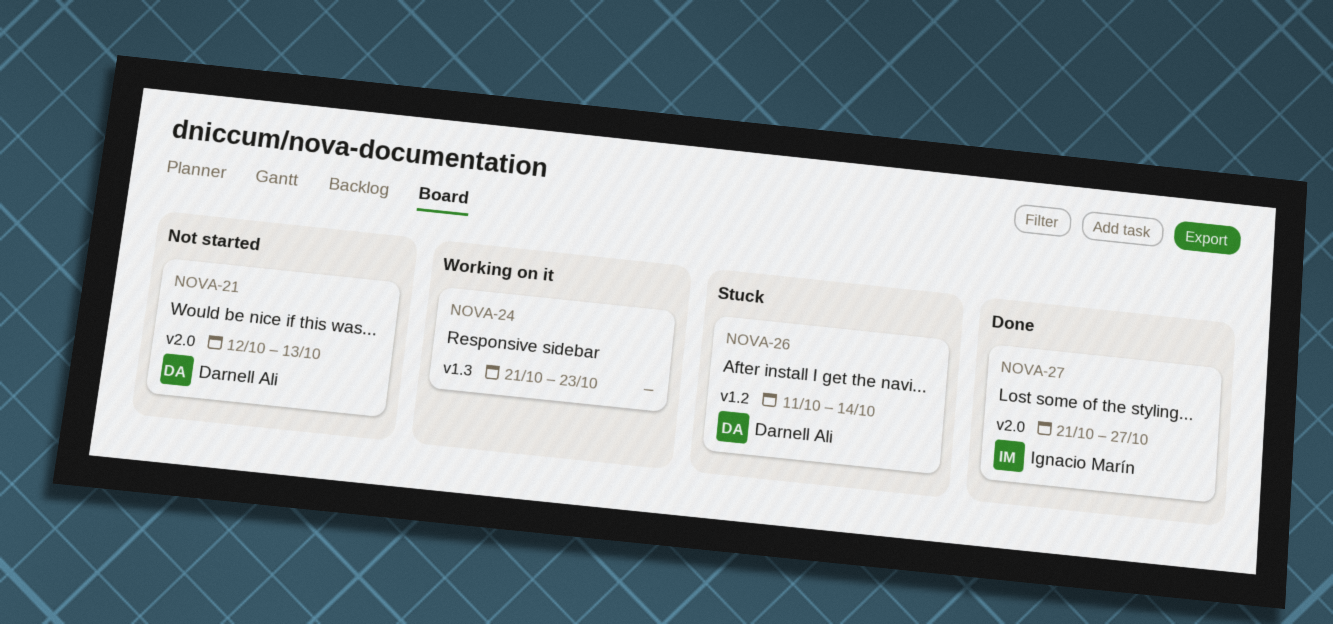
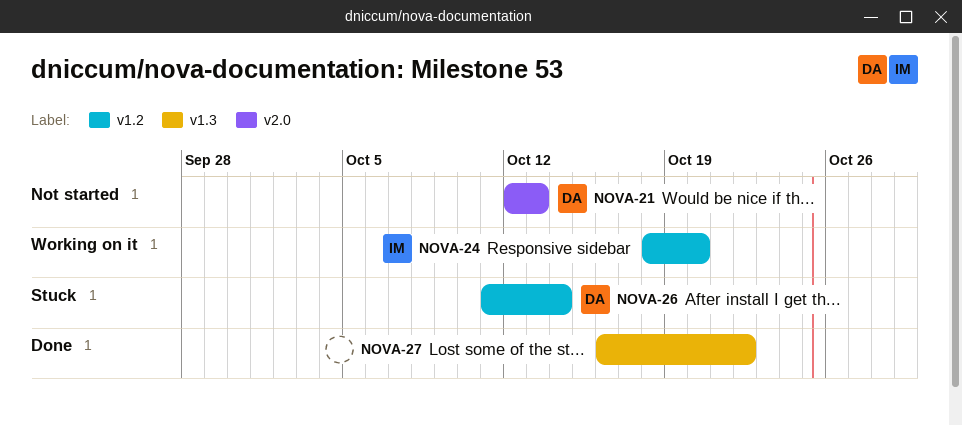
NOVA-24, owner: none -> Ignacio Marín
NOVA-24, label: v1.3 -> v1.2
NOVA-24, start: Oct 21 -> Oct 18
NOVA-24, due: Oct 23 -> Oct 20
NOVA-27, owner: Ignacio Marín -> none
NOVA-27, label: v2.0 -> v1.3
NOVA-27, start: Oct 21 -> Oct 16
NOVA-27, due: Oct 27 -> Oct 22

